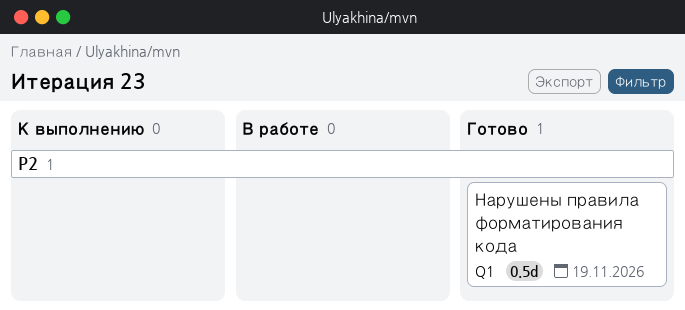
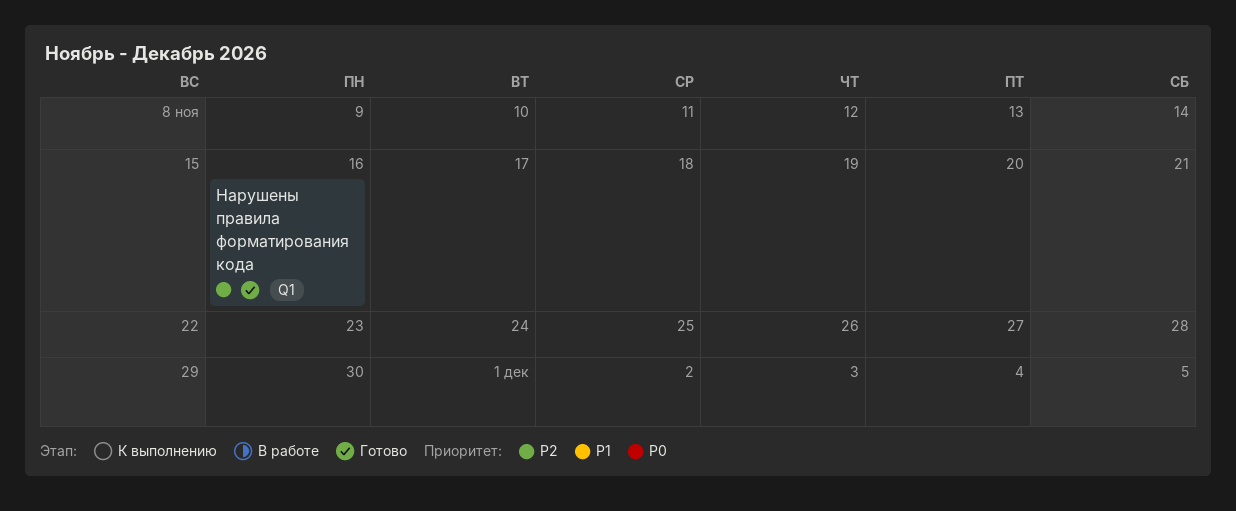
Нарушены правила форматирования кода, due: Nov 19 -> Nov 16

